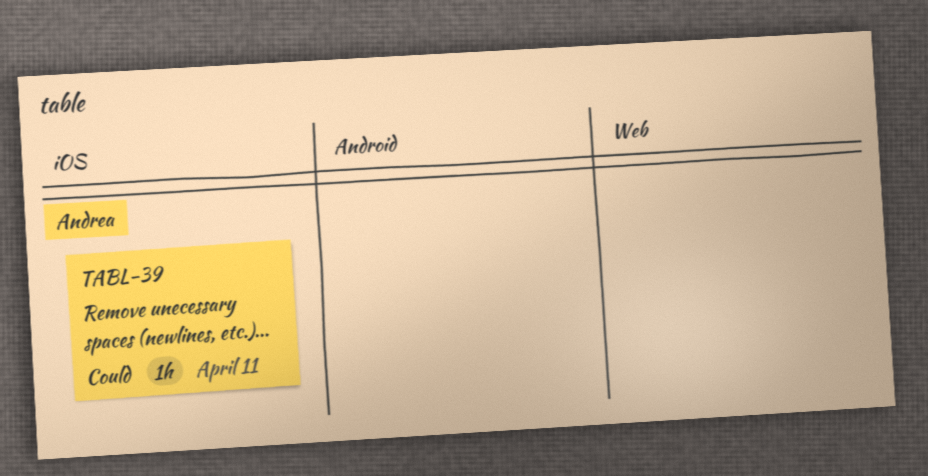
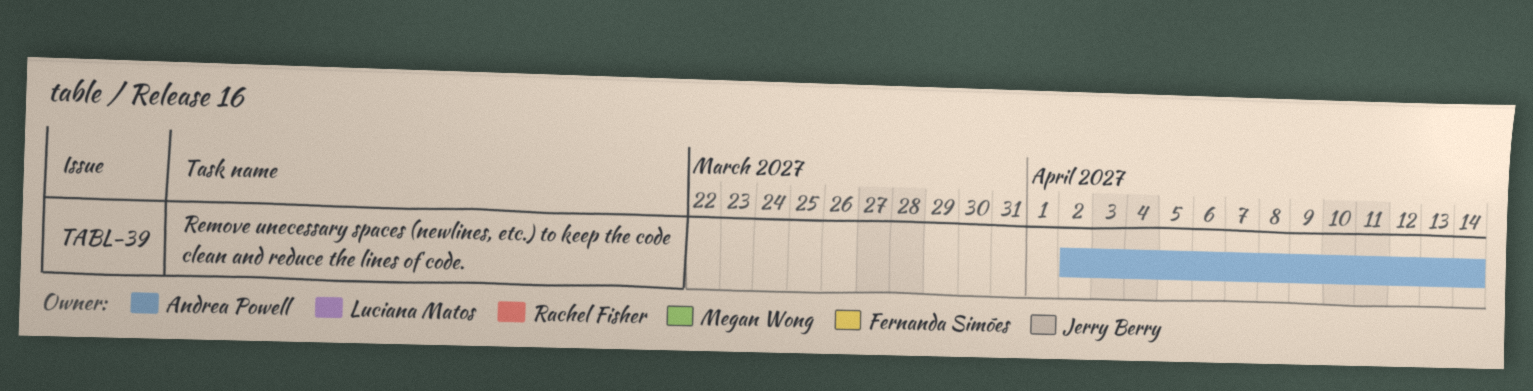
TABL-39, due: Apr 11 -> Apr 14

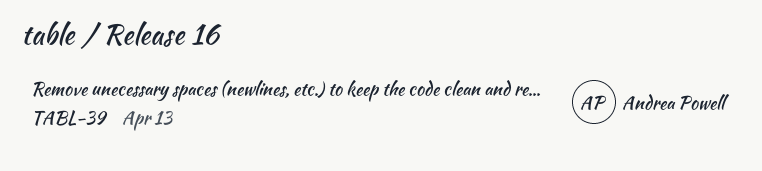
TABL-39, due: Apr 14 -> Apr 13

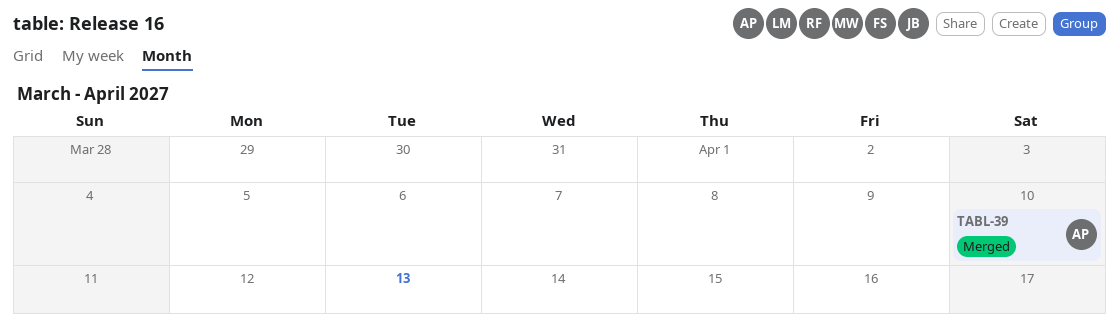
TABL-39, due: Apr 13 -> Apr 10

